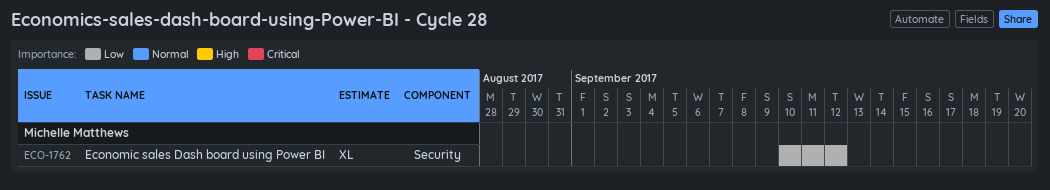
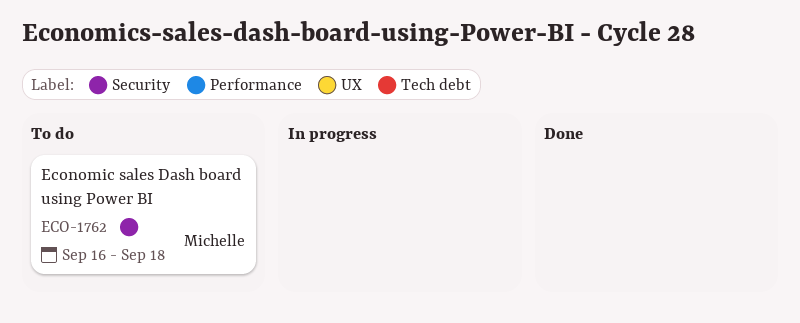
ECO-1762, start: Sep 10 -> Sep 16
ECO-1762, due: Sep 12 -> Sep 18

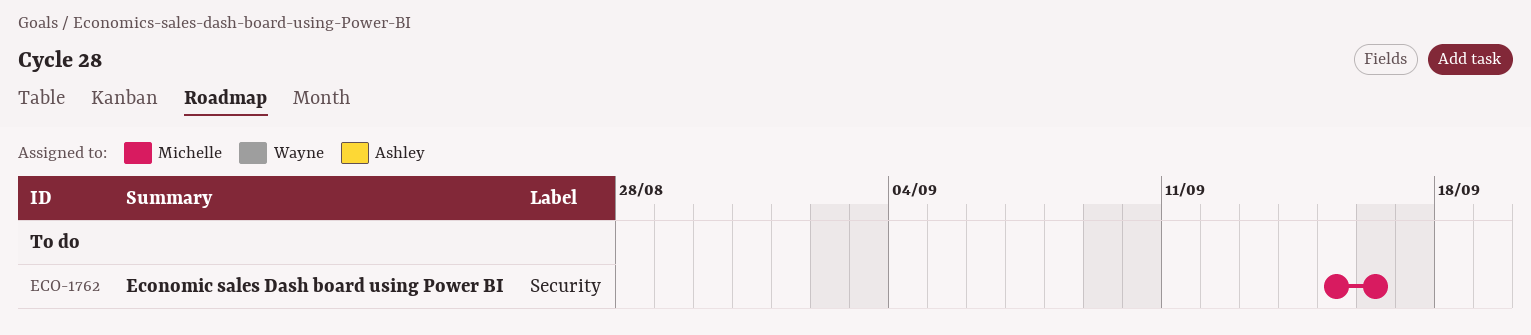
ECO-1762, start: Sep 16 -> Sep 15
ECO-1762, due: Sep 18 -> Sep 16

